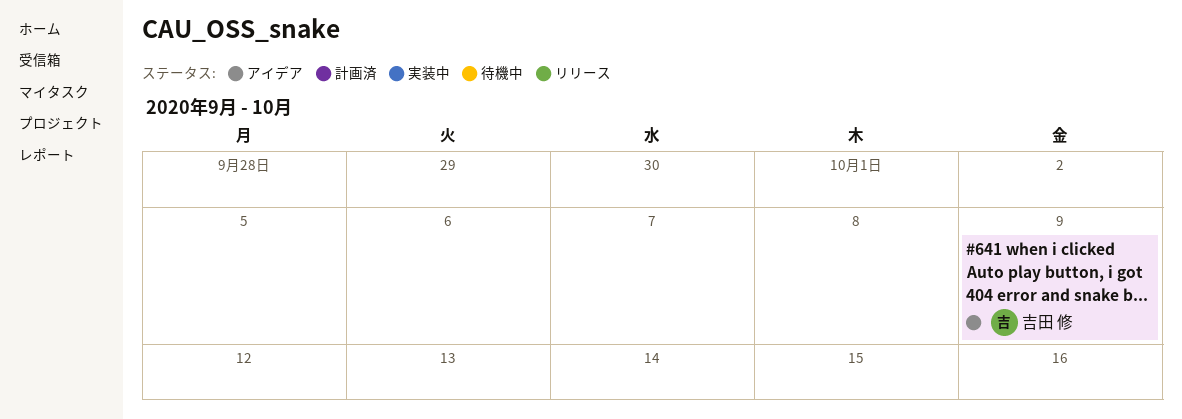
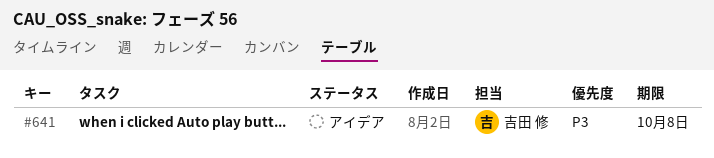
#641, due: Oct 9 -> Oct 8

